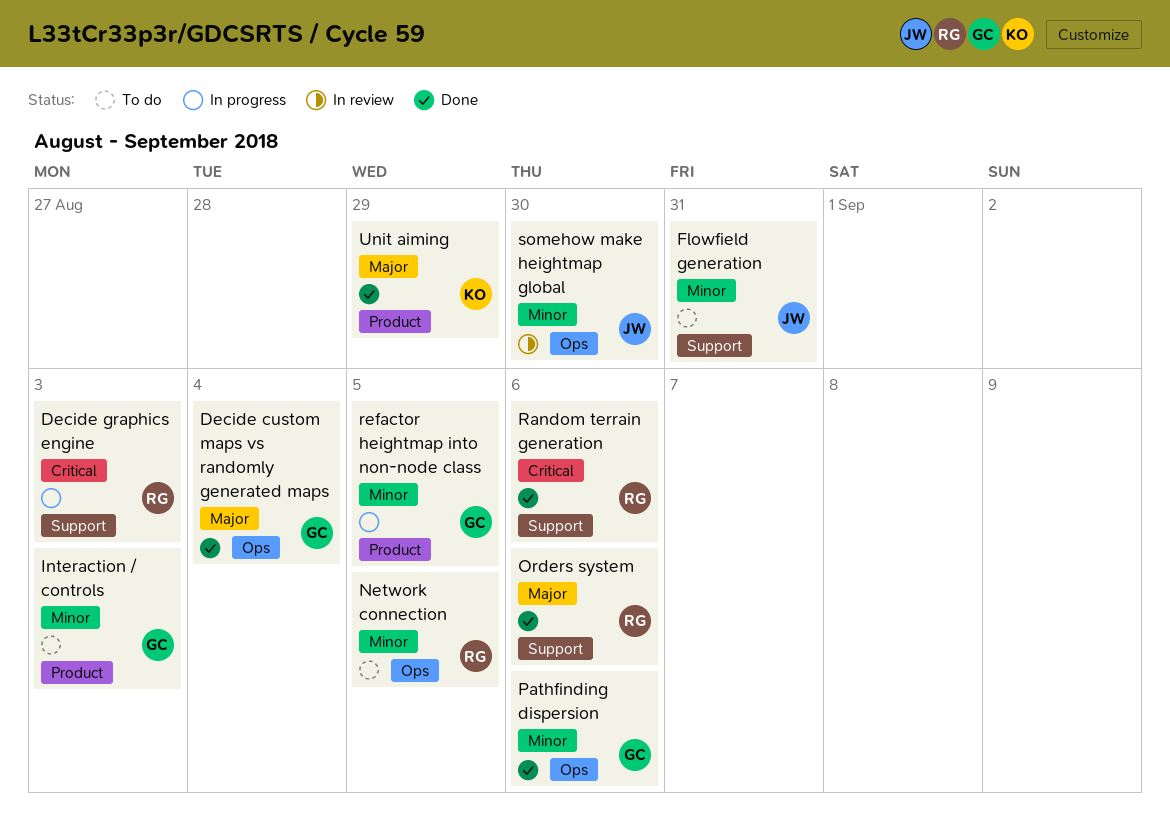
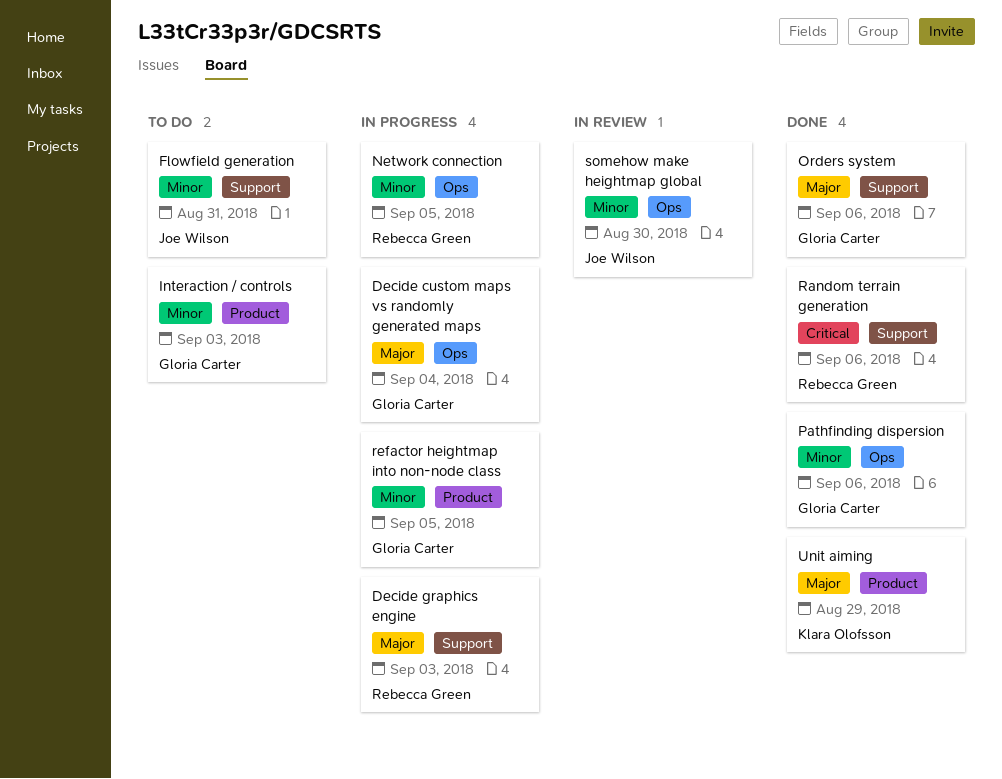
Decide custom maps vs randomly generated maps, status: Done -> In progress
Decide graphics engine, priority: Critical -> Major
Network connection, status: To do -> In progress
Orders system, owner: Rebecca Green -> Gloria Carter

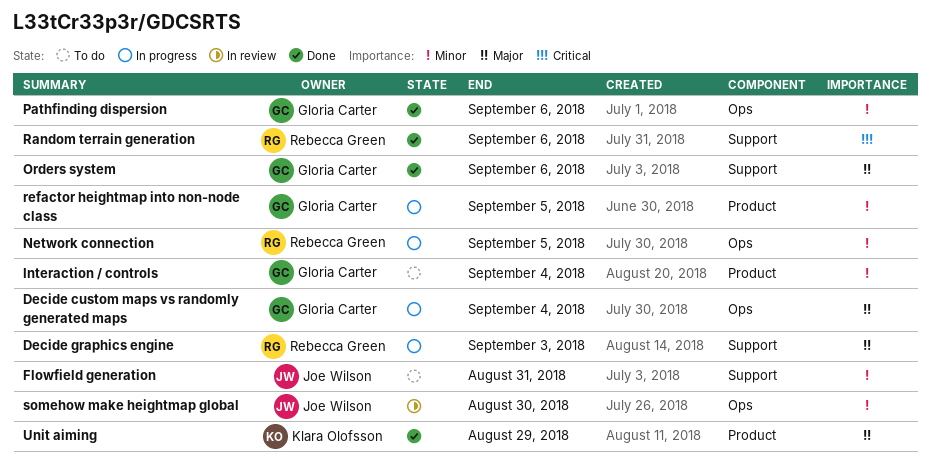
Interaction / controls, due: Sep 3 -> Sep 4

